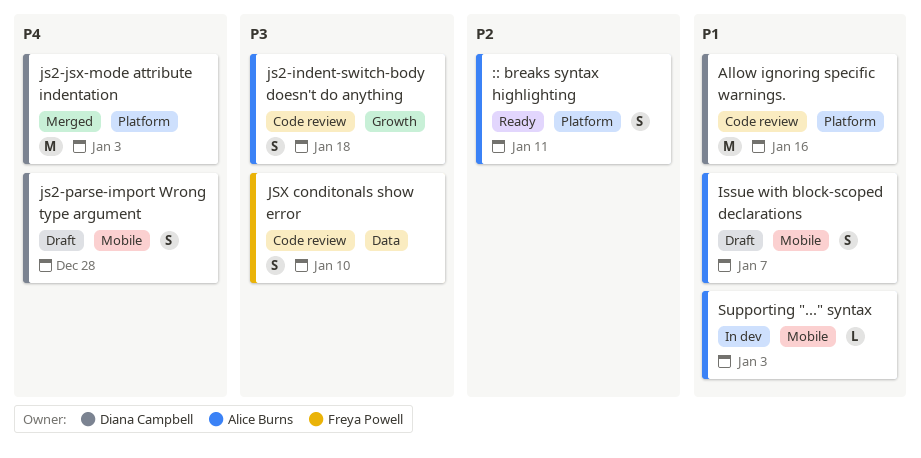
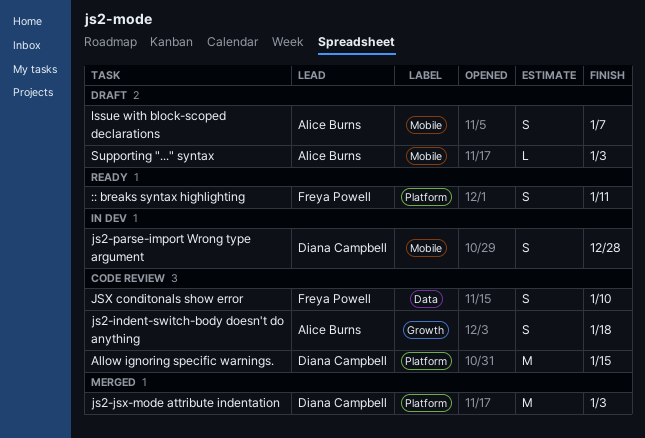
:: breaks syntax highlighting, owner: Alice Burns -> Freya Powell
Allow ignoring specific warnings., due: Jan 16 -> Jan 15
js2-parse-import Wrong type argument, status: Draft -> In dev
Supporting "..." syntax, status: In dev -> Draft

